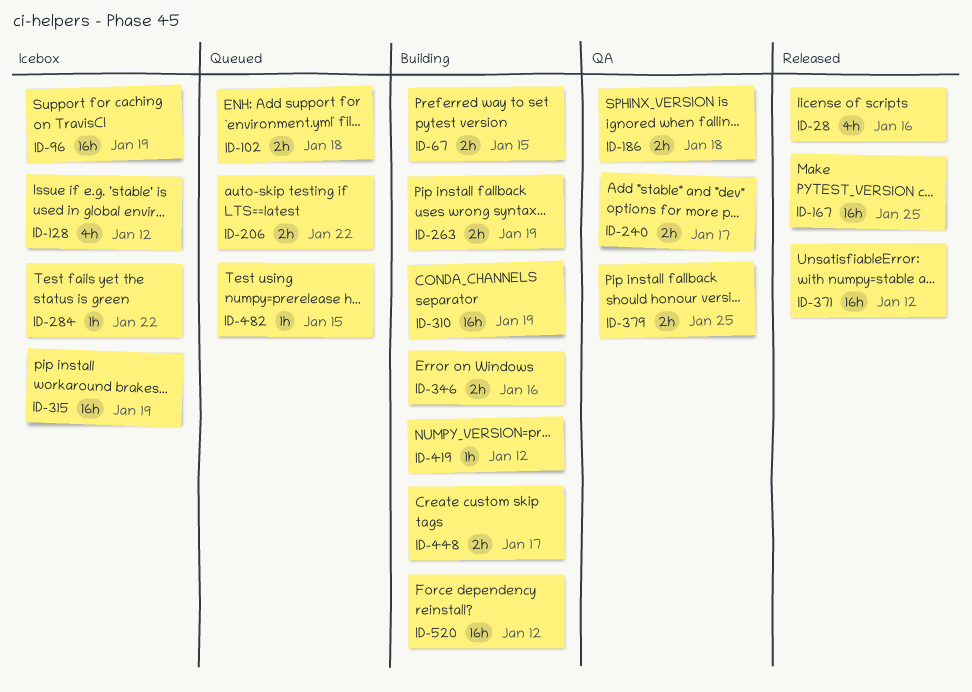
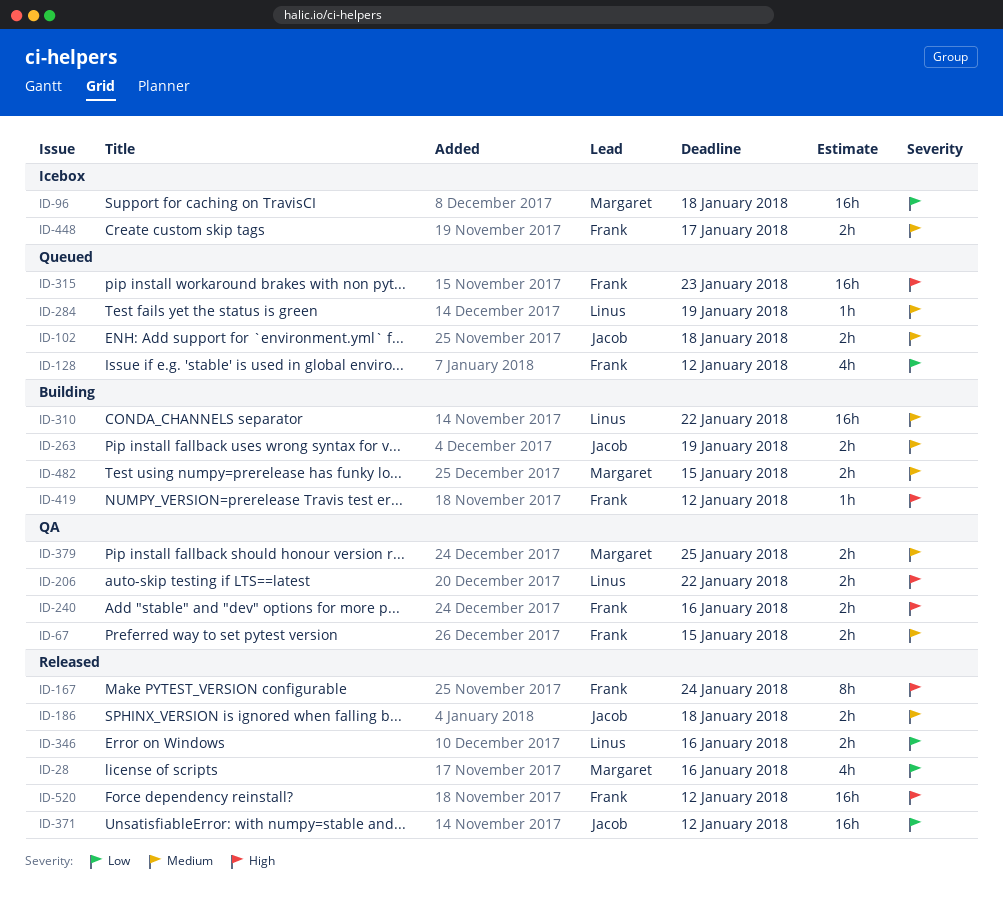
ID-67, status: Building -> QA
ID-96, due: Jan 19 -> Jan 18
ID-128, status: Icebox -> Queued
ID-167, estimate: 16h -> 8h
ID-167, due: Jan 25 -> Jan 24
ID-186, status: QA -> Released
ID-206, status: Queued -> QA
ID-240, due: Jan 17 -> Jan 16
ID-284, status: Icebox -> Queued
ID-284, due: Jan 22 -> Jan 19
ID-310, due: Jan 19 -> Jan 22
ID-315, status: Icebox -> Queued
ID-315, due: Jan 19 -> Jan 23
ID-346, status: Building -> Released
ID-448, status: Building -> Icebox
ID-482, status: Queued -> Building
ID-482, estimate: 1h -> 2h
ID-520, status: Building -> Released

